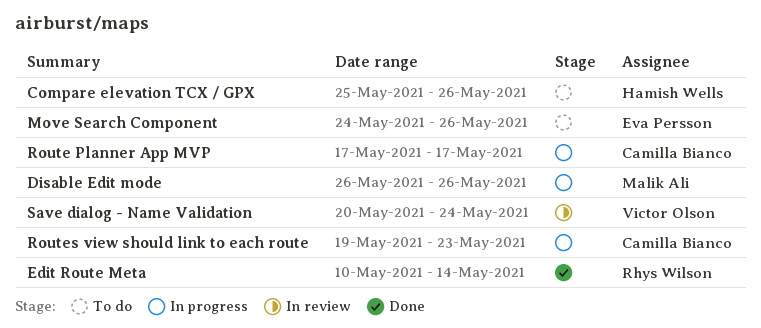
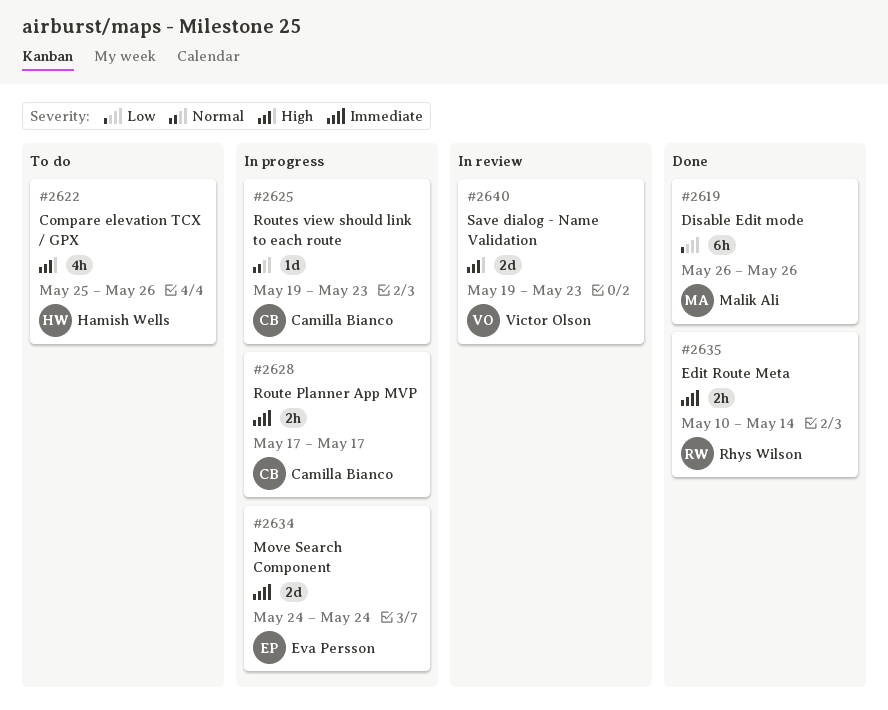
Disable Edit mode, status: In progress -> Done
Move Search Component, status: To do -> In progress
Move Search Component, due: May 26 -> May 24
Save dialog - Name Validation, start: May 20 -> May 19
Save dialog - Name Validation, due: May 24 -> May 23

